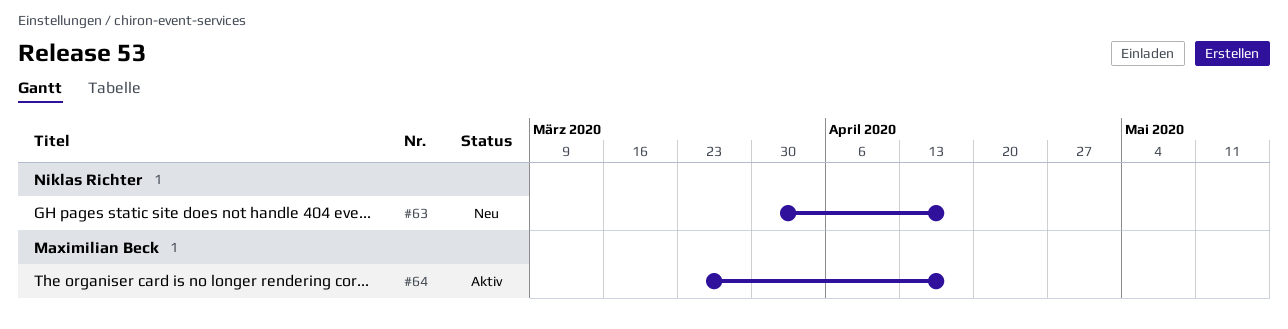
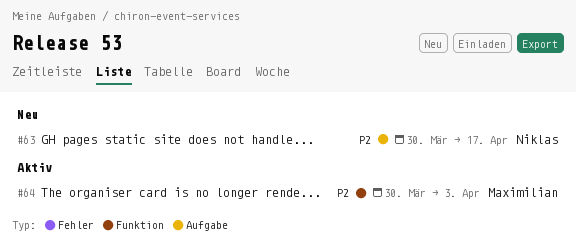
#64, start: Mar 23 -> Mar 30
#64, due: Apr 17 -> Apr 3

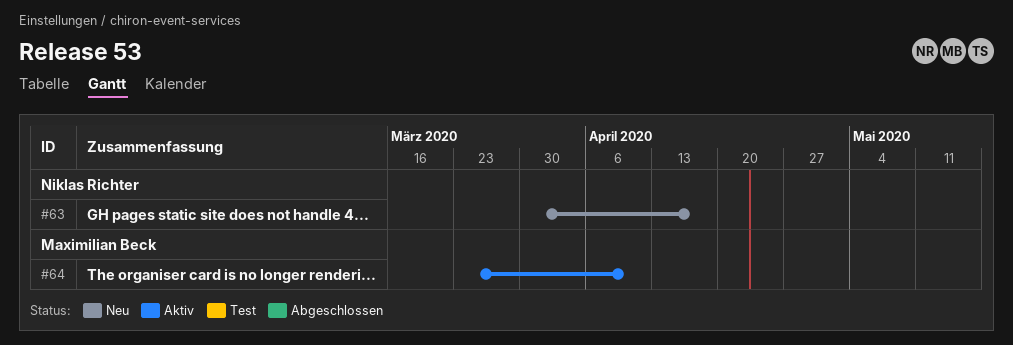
#64, start: Mar 30 -> Mar 23
#64, due: Apr 3 -> Apr 10

